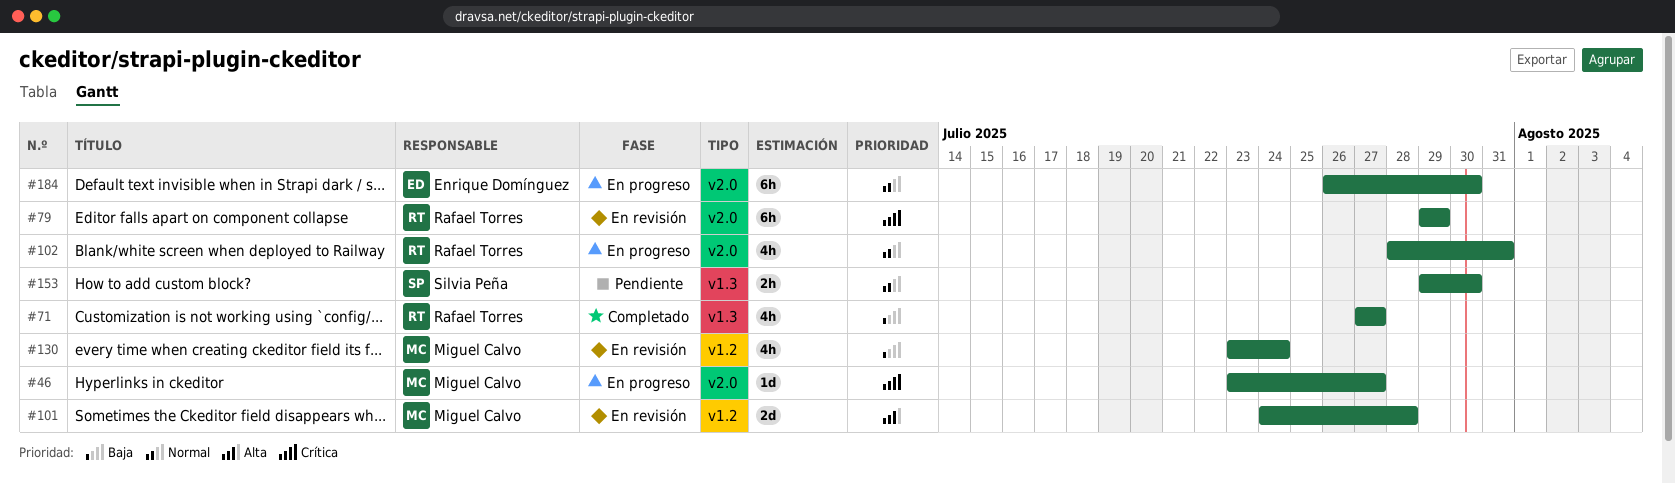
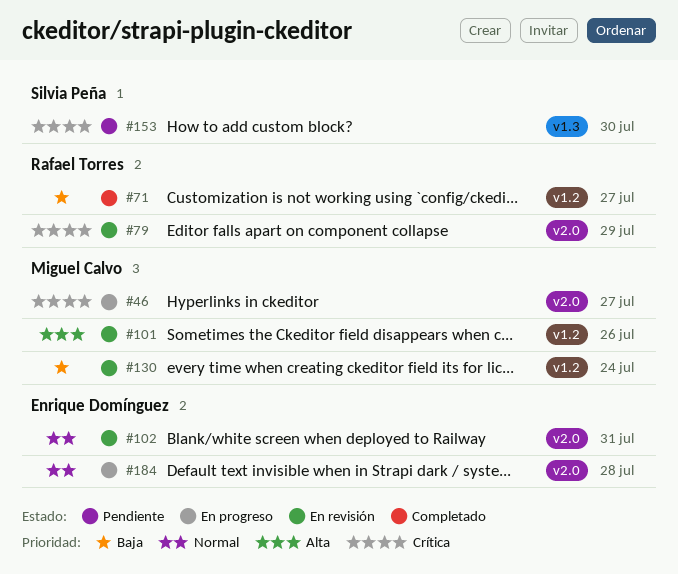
#71, label: v1.3 -> v1.2
#101, due: Jul 28 -> Jul 26
#102, status: En progreso -> En revisión
#102, owner: Rafael Torres -> Enrique Domínguez
#153, priority: Normal -> Crítica
#184, due: Jul 30 -> Jul 28

